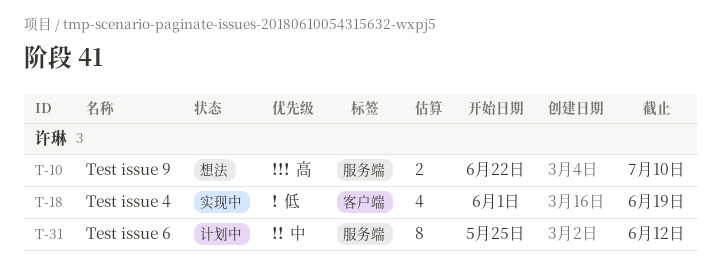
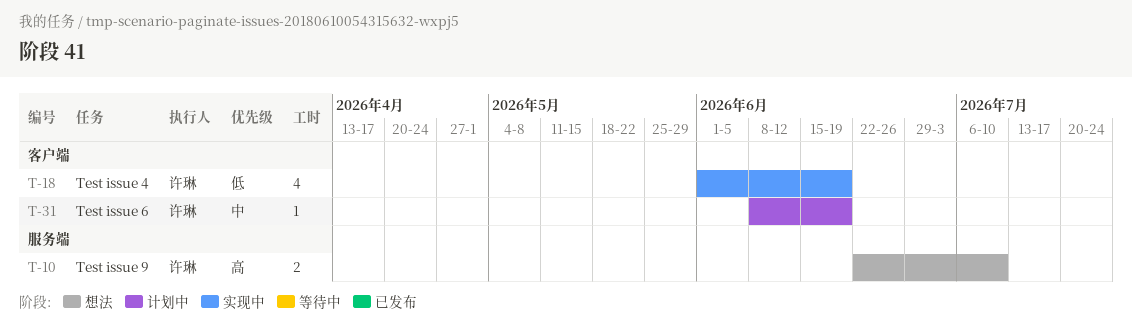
T-31, label: 服务端 -> 客户端
T-31, estimate: 8 -> 1
T-31, start: May 25 -> Jun 8
T-31, due: Jun 12 -> Jun 19

